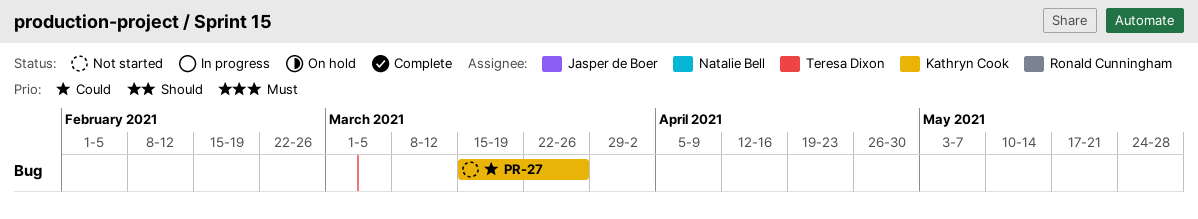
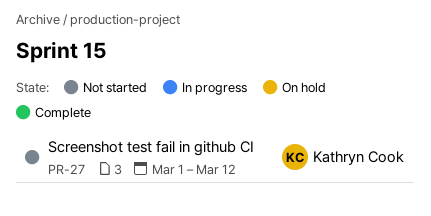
PR-27, start: Mar 15 -> Mar 1
PR-27, due: Mar 26 -> Mar 12

